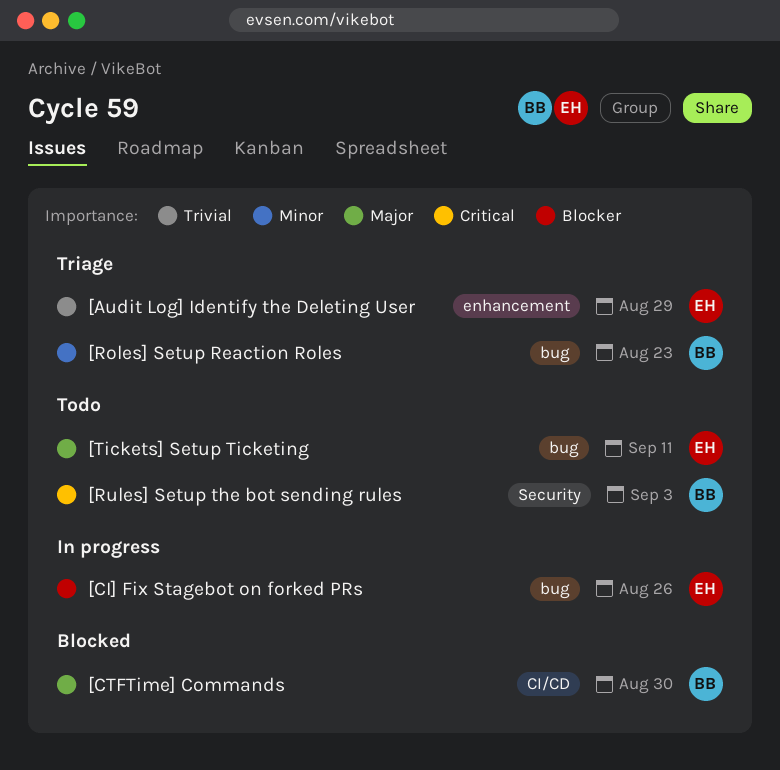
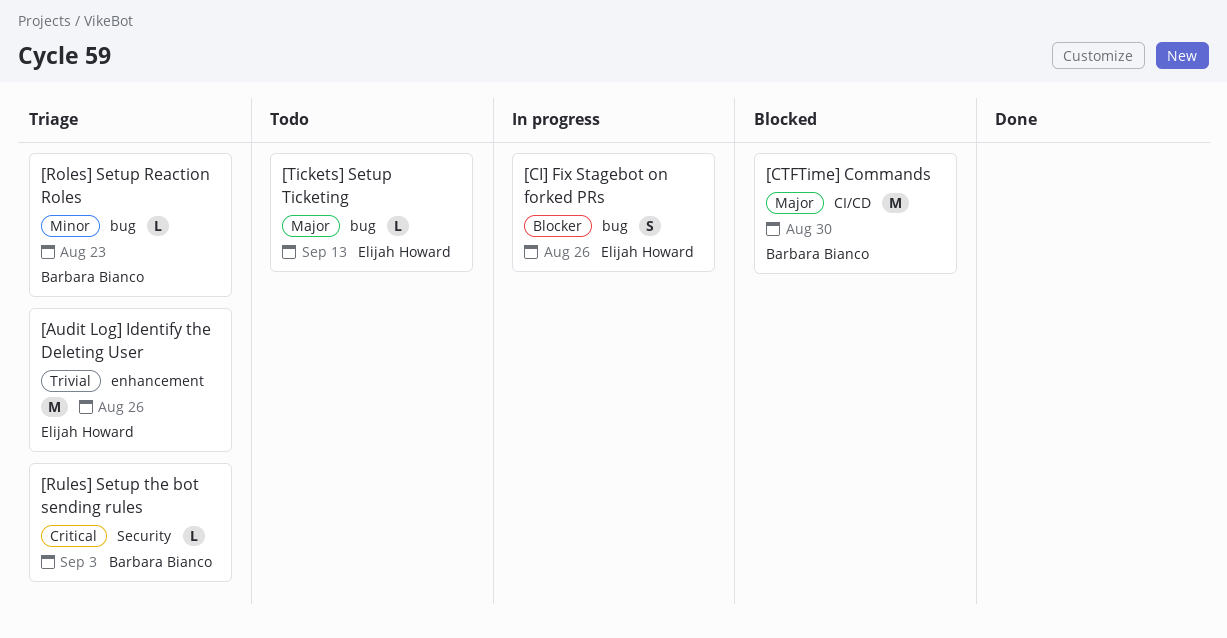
[Audit Log] Identify the Deleting User, due: Aug 29 -> Aug 26
[Rules] Setup the bot sending rules, status: Todo -> Triage
[Tickets] Setup Ticketing, due: Sep 11 -> Sep 13

